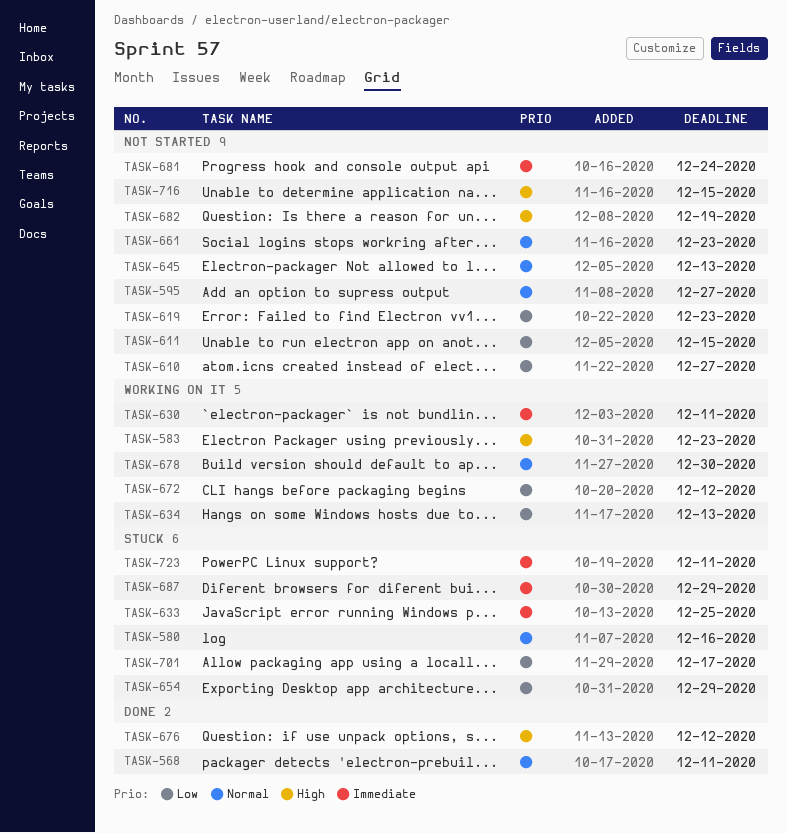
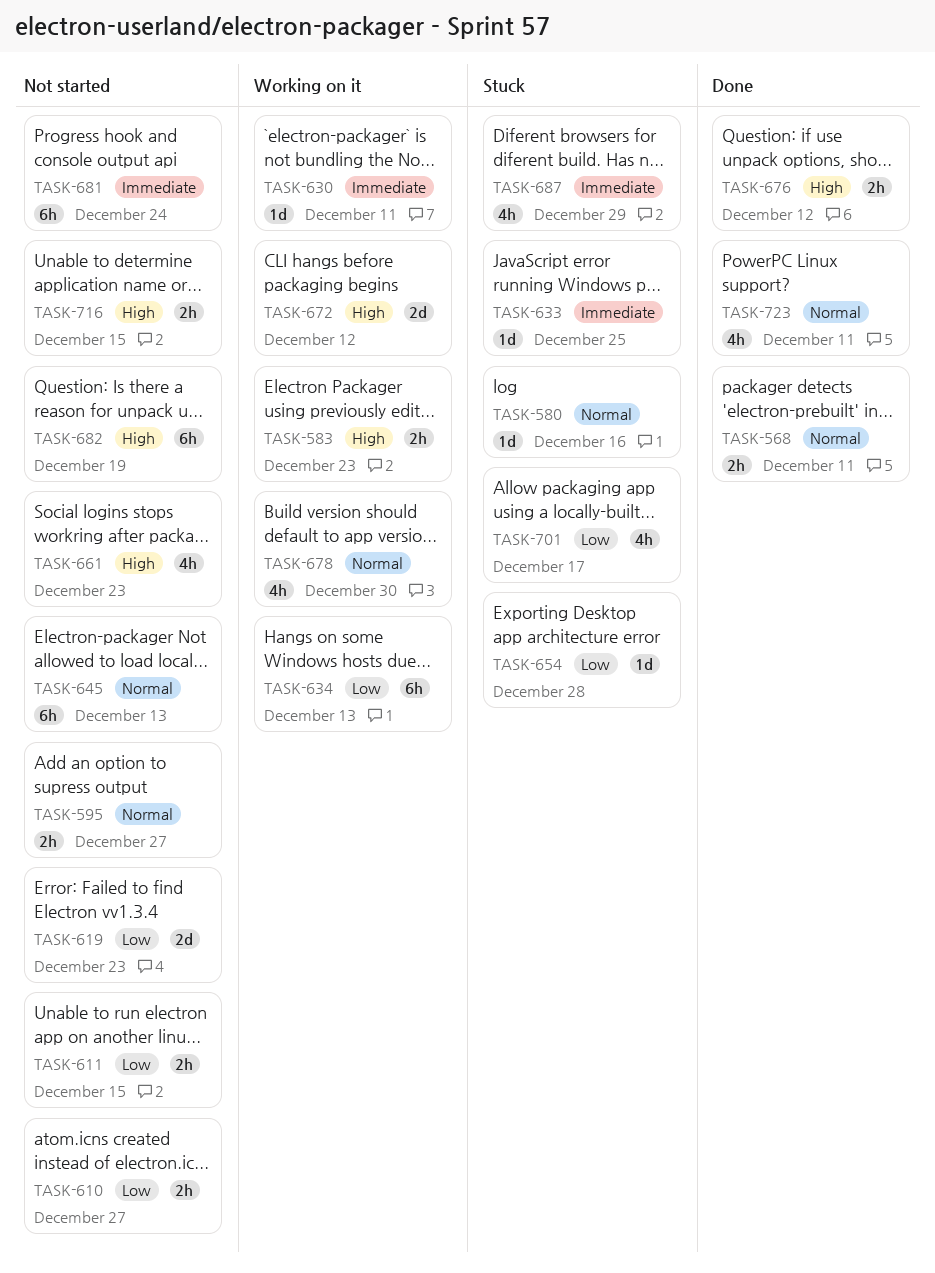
TASK-654, due: Dec 29 -> Dec 28
TASK-661, priority: Normal -> High
TASK-672, priority: Low -> High
TASK-723, status: Stuck -> Done
TASK-723, priority: Immediate -> Normal

